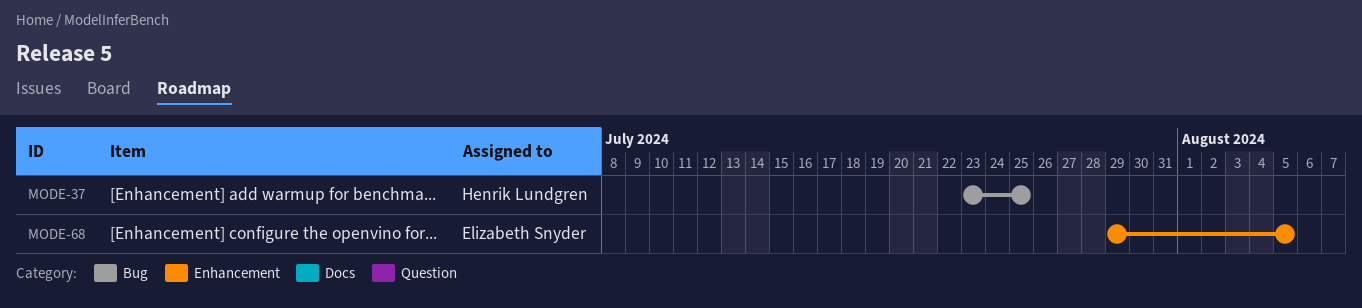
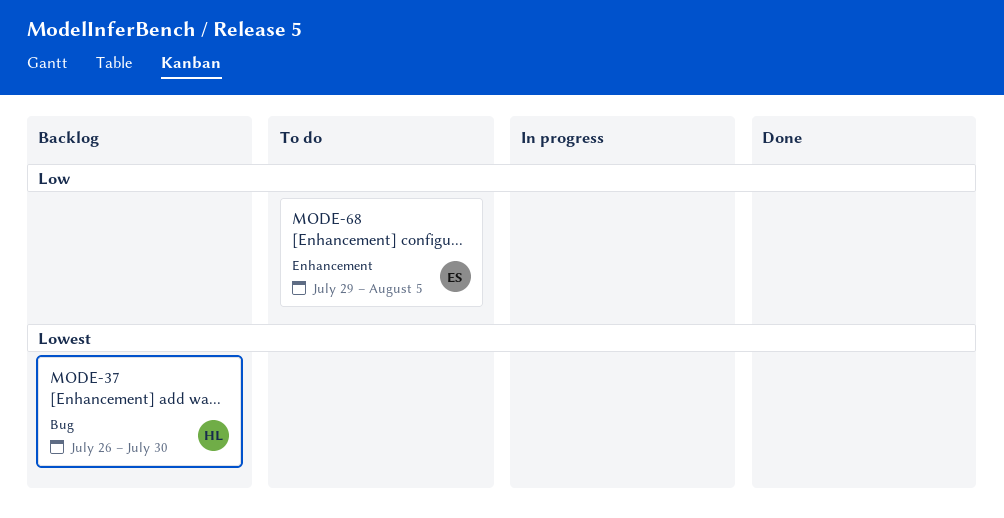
MODE-37, start: Jul 23 -> Jul 26
MODE-37, due: Jul 25 -> Jul 30

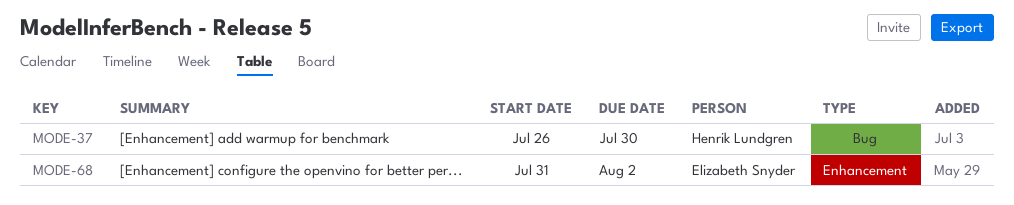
MODE-68, start: Jul 29 -> Jul 31
MODE-68, due: Aug 5 -> Aug 2

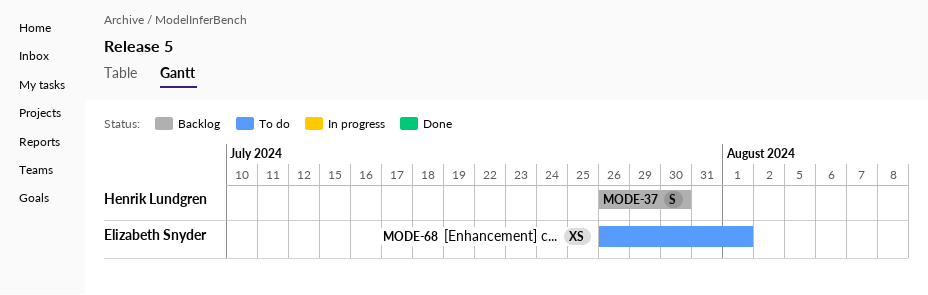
MODE-68, start: Jul 31 -> Jul 26
MODE-68, due: Aug 2 -> Aug 1

